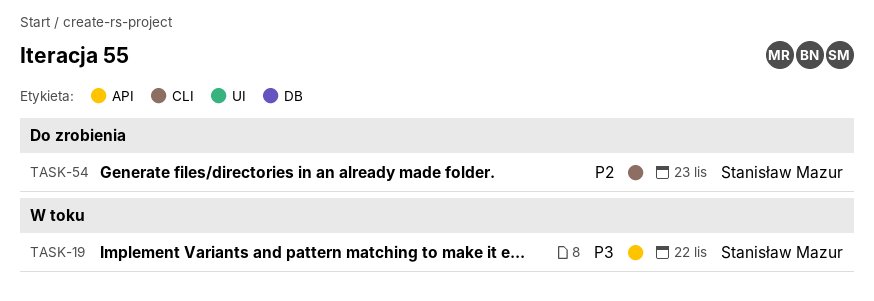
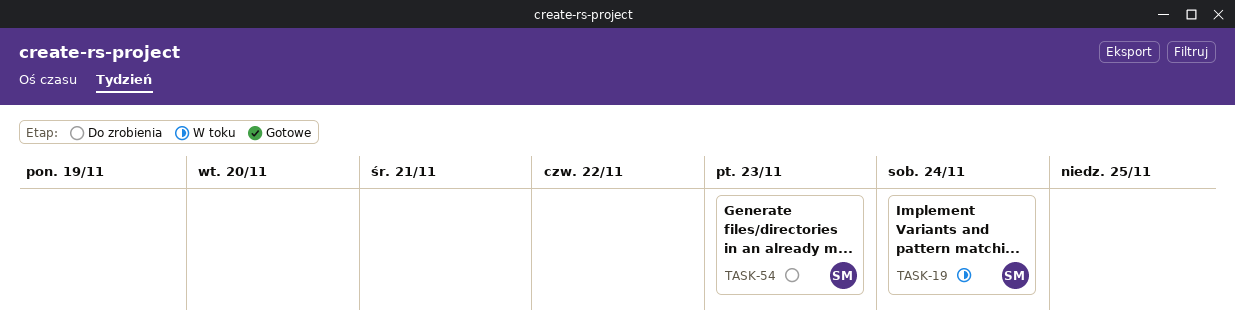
TASK-19, due: Nov 22 -> Nov 24

